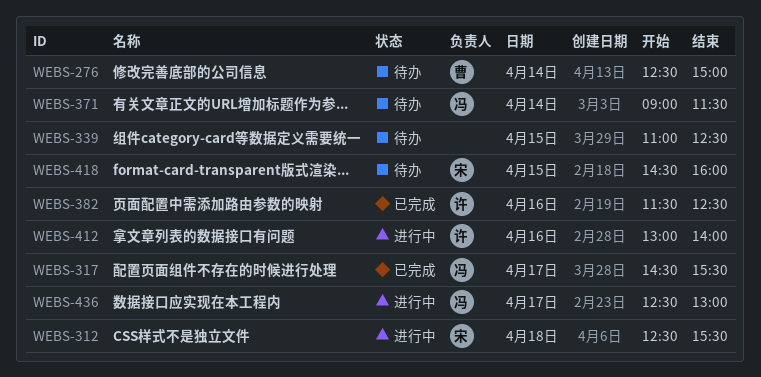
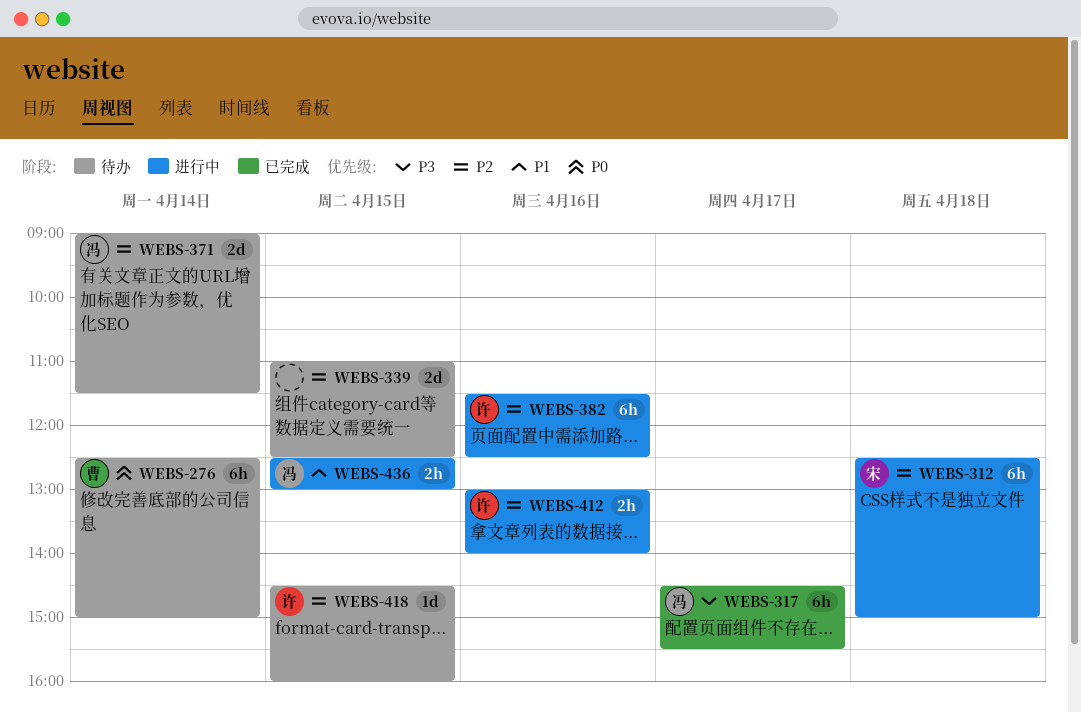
WEBS-312, ends: 15:30 -> 15:00
WEBS-382, status: 已完成 -> 进行中
WEBS-418, owner: 宋 -> 许
WEBS-436, day: Apr 17 -> Apr 15

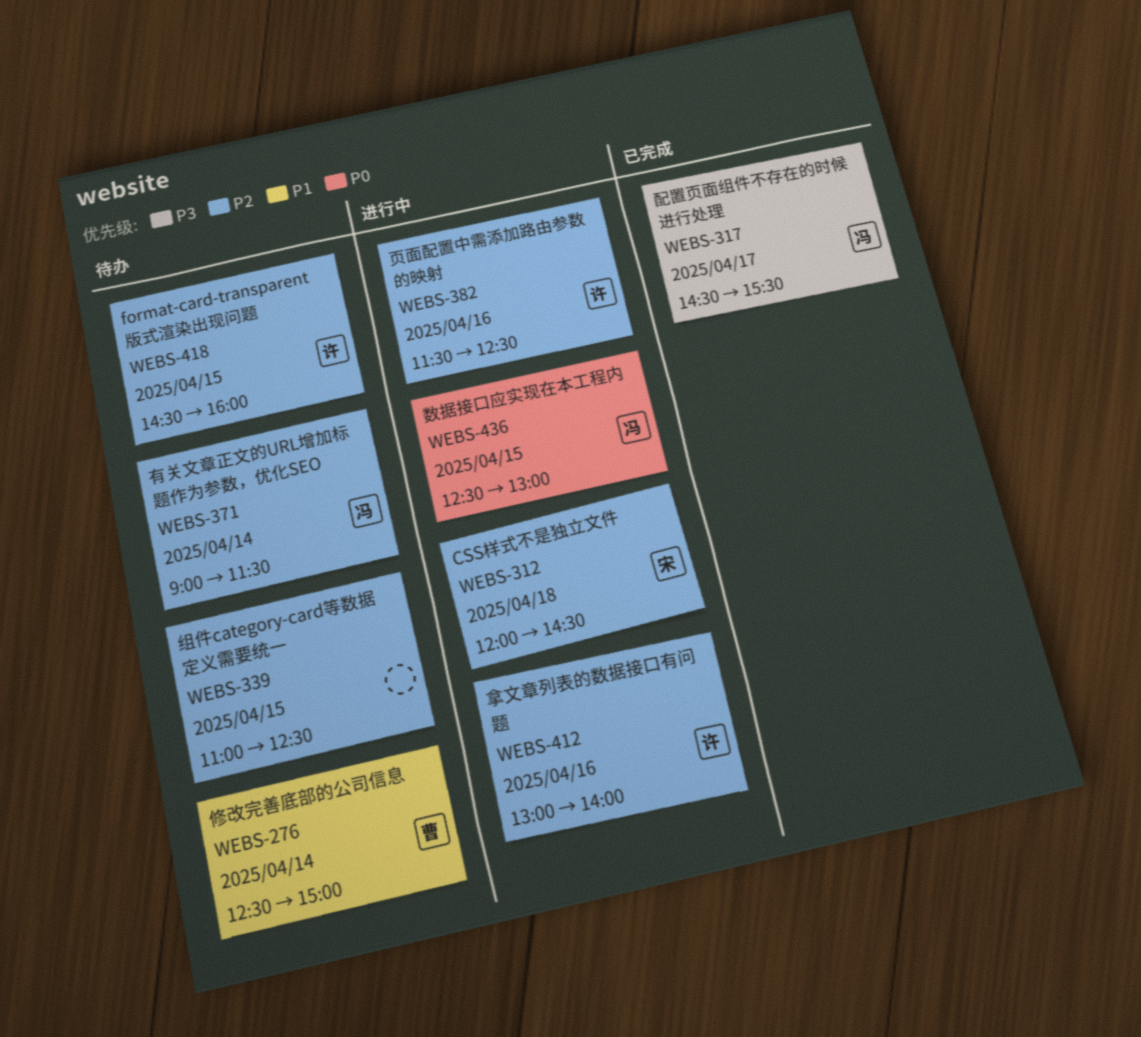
WEBS-276, priority: P0 -> P1
WEBS-312, begins: 12:30 -> 12:00
WEBS-312, ends: 15:00 -> 14:30
WEBS-436, priority: P1 -> P0

